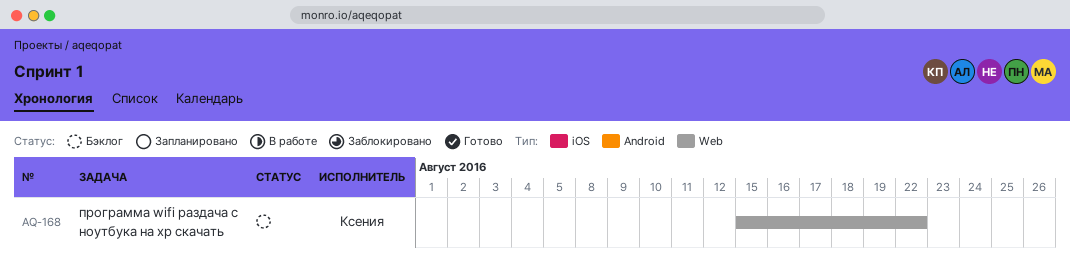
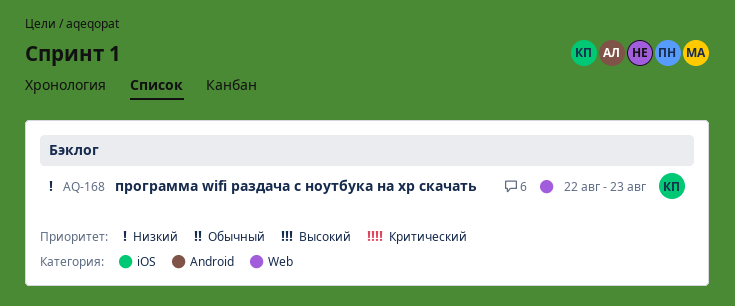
AQ-168, start: Aug 15 -> Aug 22
AQ-168, due: Aug 22 -> Aug 23

